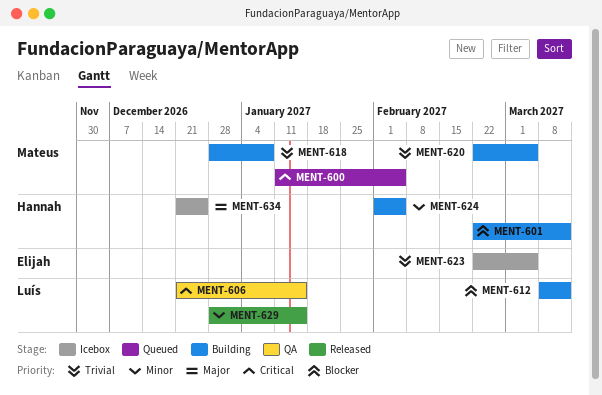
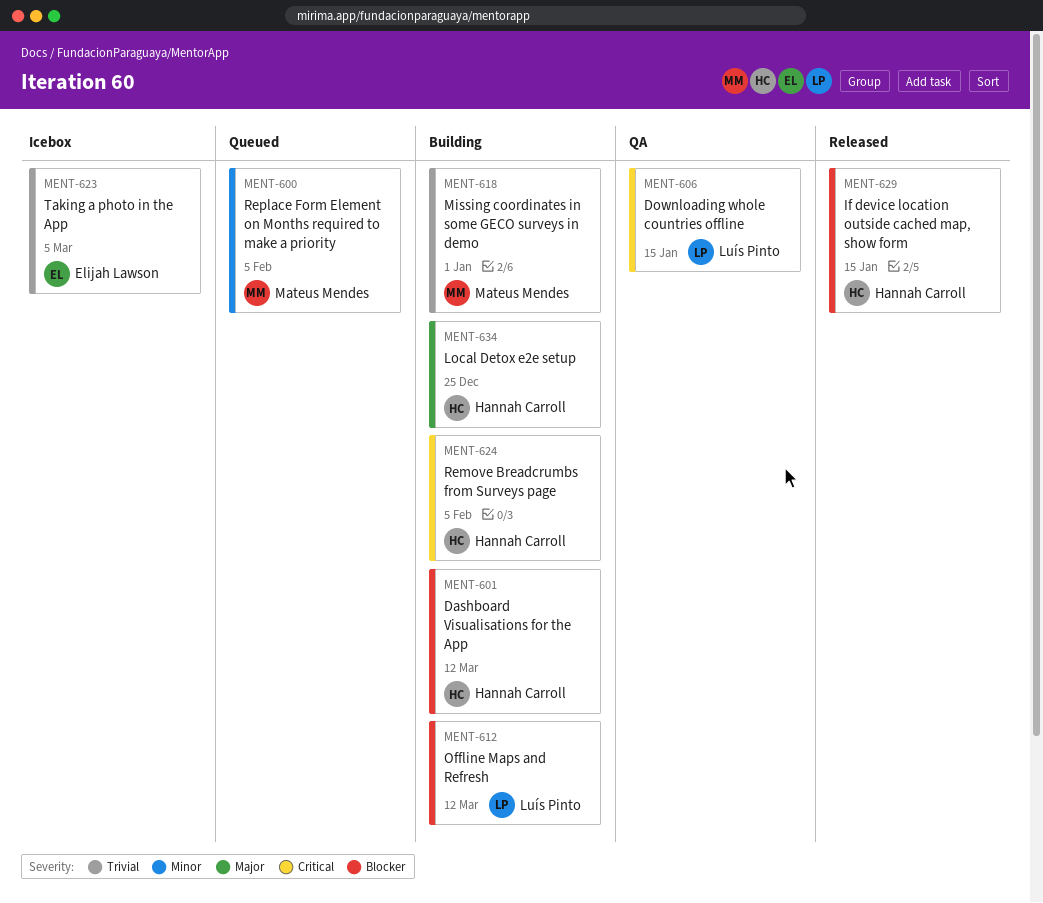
MENT-600, priority: Critical -> Minor
MENT-618, due: Jan 8 -> Jan 1
MENT-620: present -> none
MENT-624, priority: Minor -> Critical
MENT-629, owner: Luís Pinto -> Hannah Carroll
MENT-629, priority: Minor -> Blocker
MENT-634, status: Icebox -> Building

